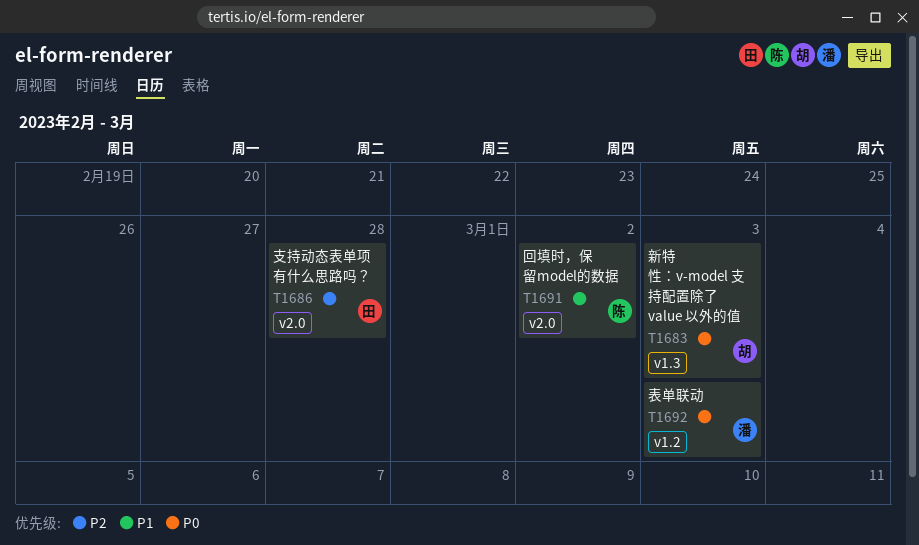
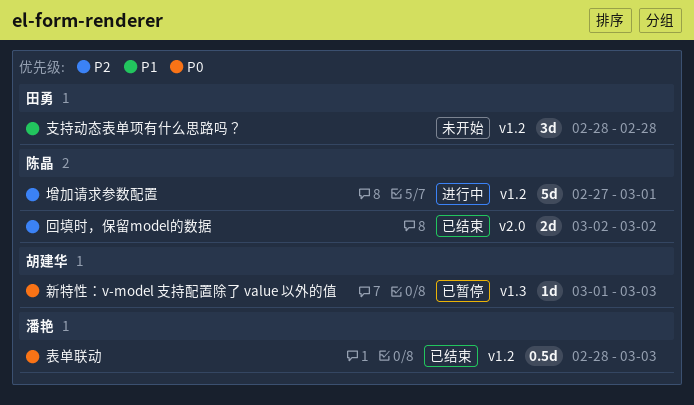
回填时，保留model的数据, priority: P1 -> P2
增加请求参数配置: none -> present
支持动态表单项有什么思路吗？, priority: P2 -> P1
支持动态表单项有什么思路吗？, label: v2.0 -> v1.2

